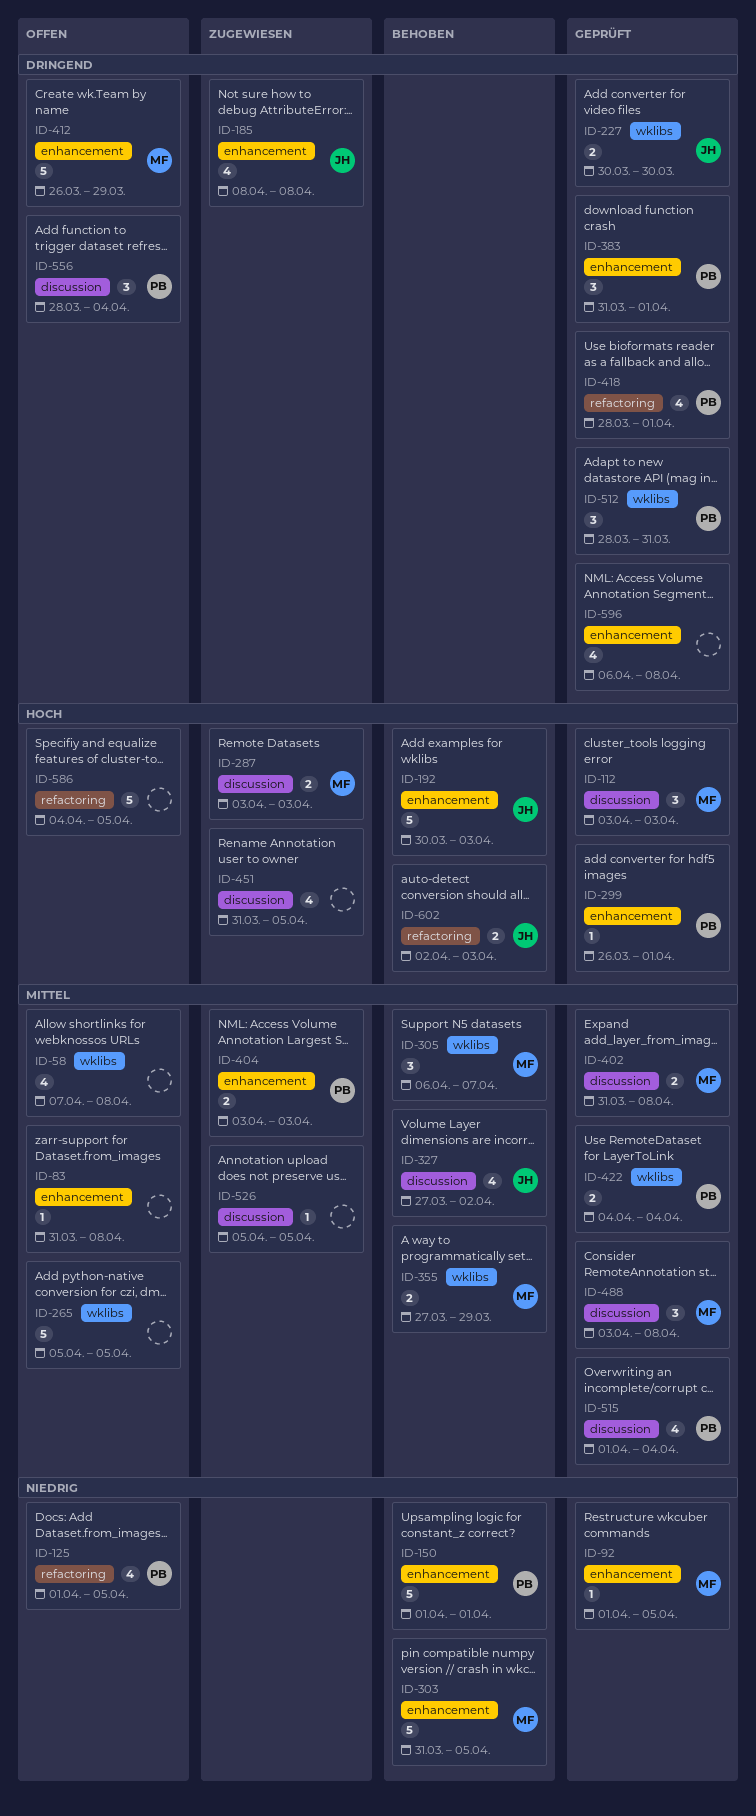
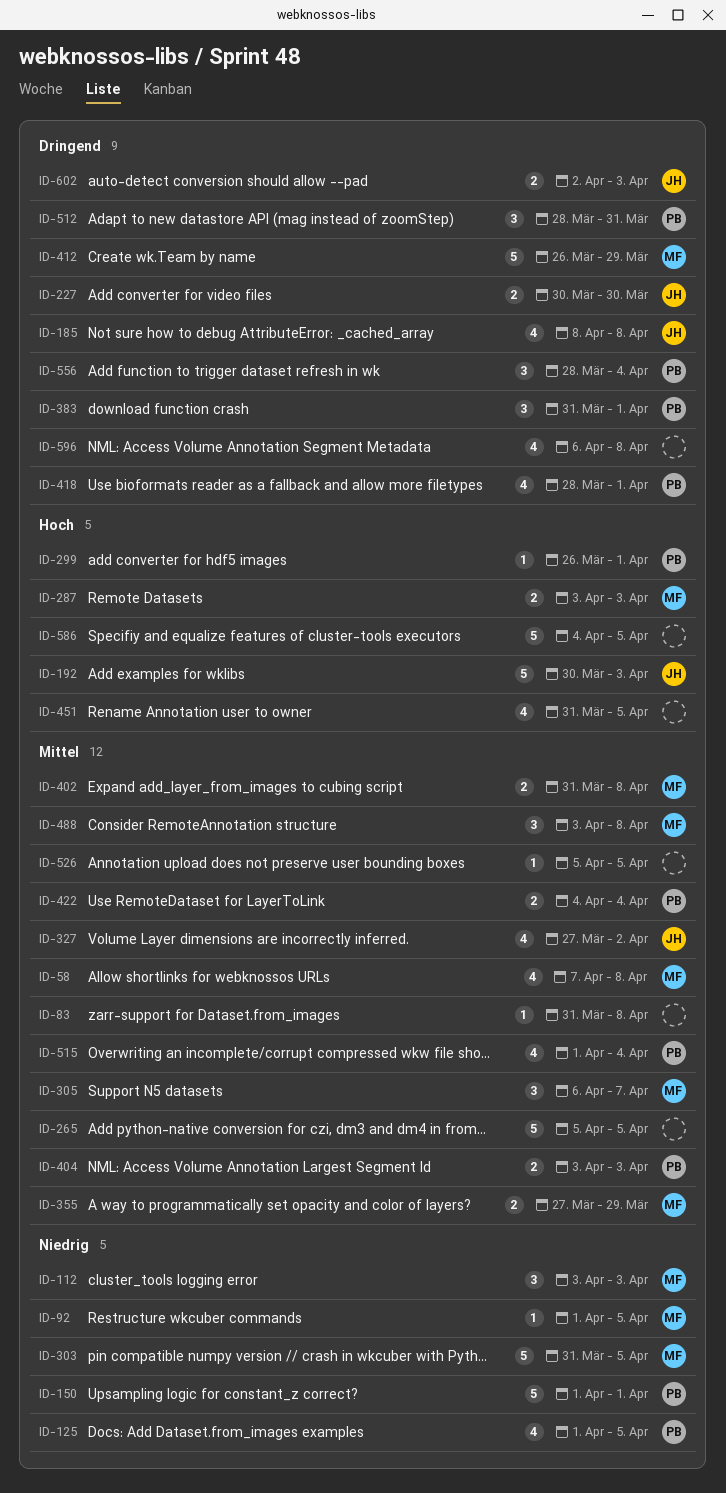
ID-58, owner: none -> MF
ID-112, priority: Hoch -> Niedrig
ID-602, priority: Hoch -> Dringend

